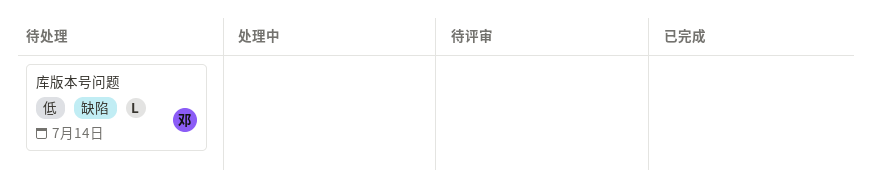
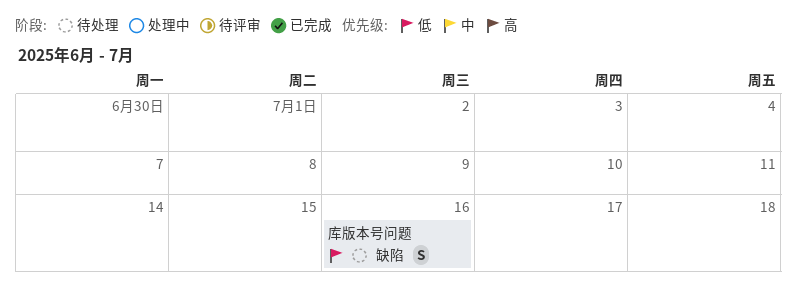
库版本号问题, estimate: L -> S
库版本号问题, due: Jul 14 -> Jul 16

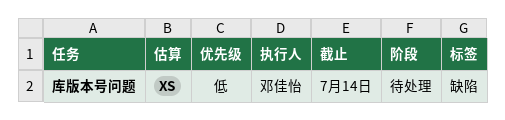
库版本号问题, estimate: S -> XS
库版本号问题, due: Jul 16 -> Jul 14

